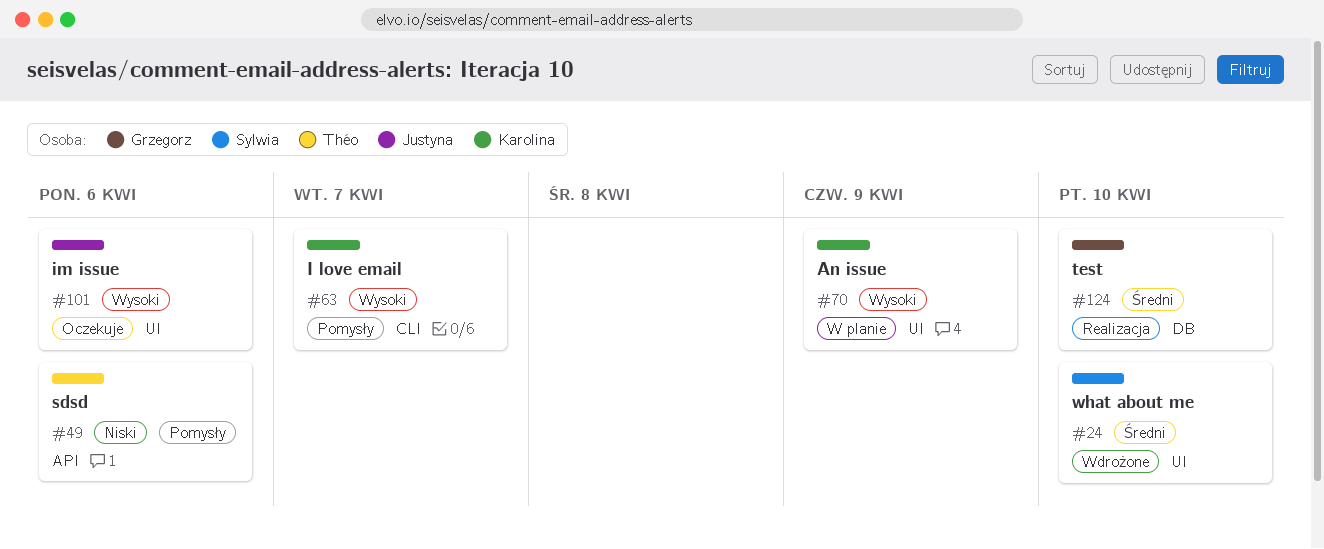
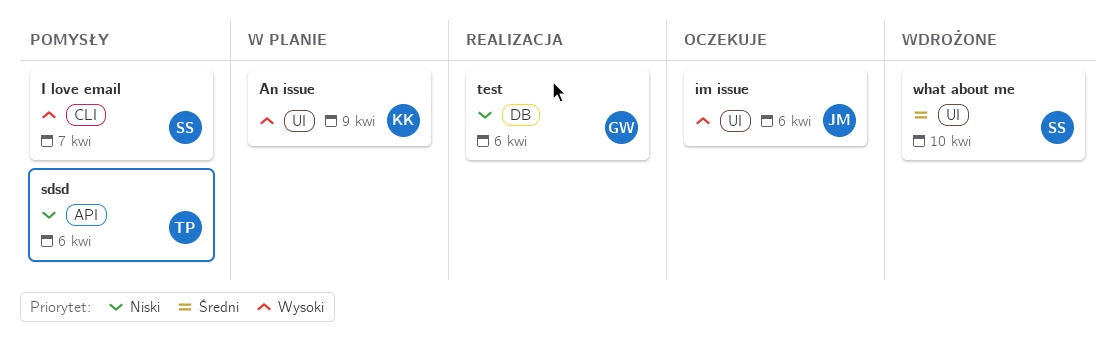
I love email, owner: Karolina -> Sylwia
test, priority: Średni -> Niski
test, due: Apr 10 -> Apr 6

